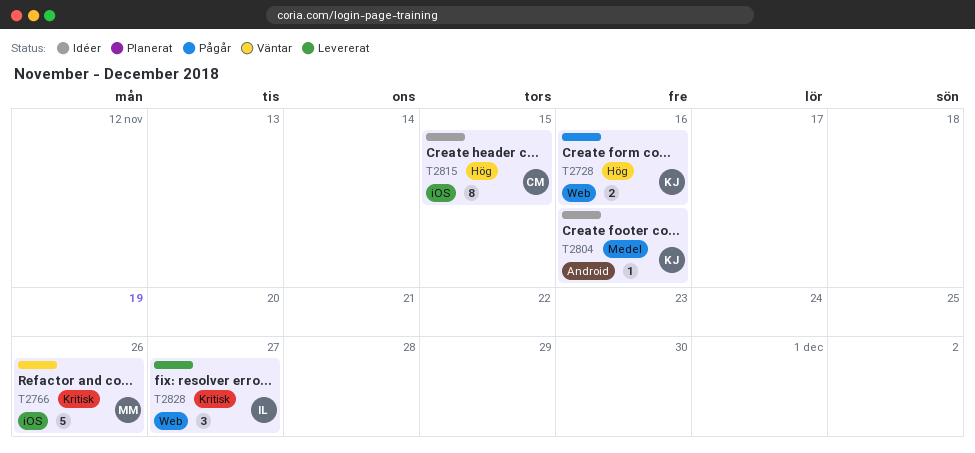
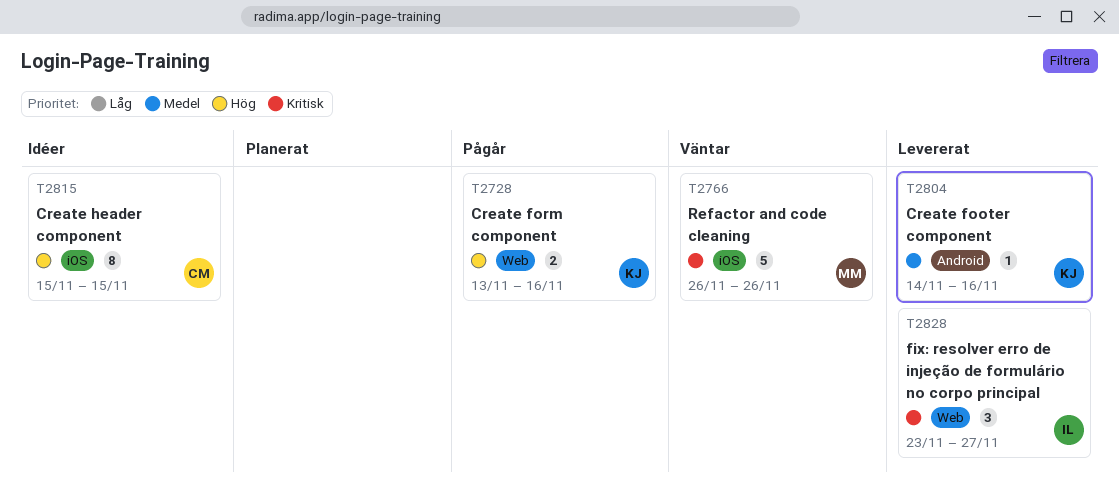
T2804, status: Idéer -> Levererat

